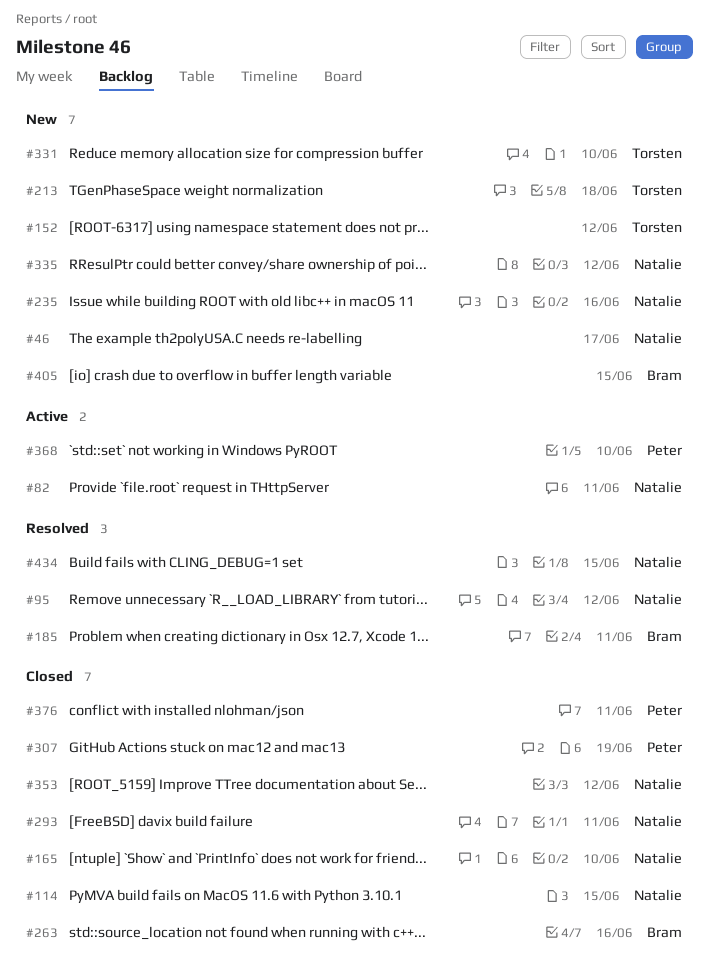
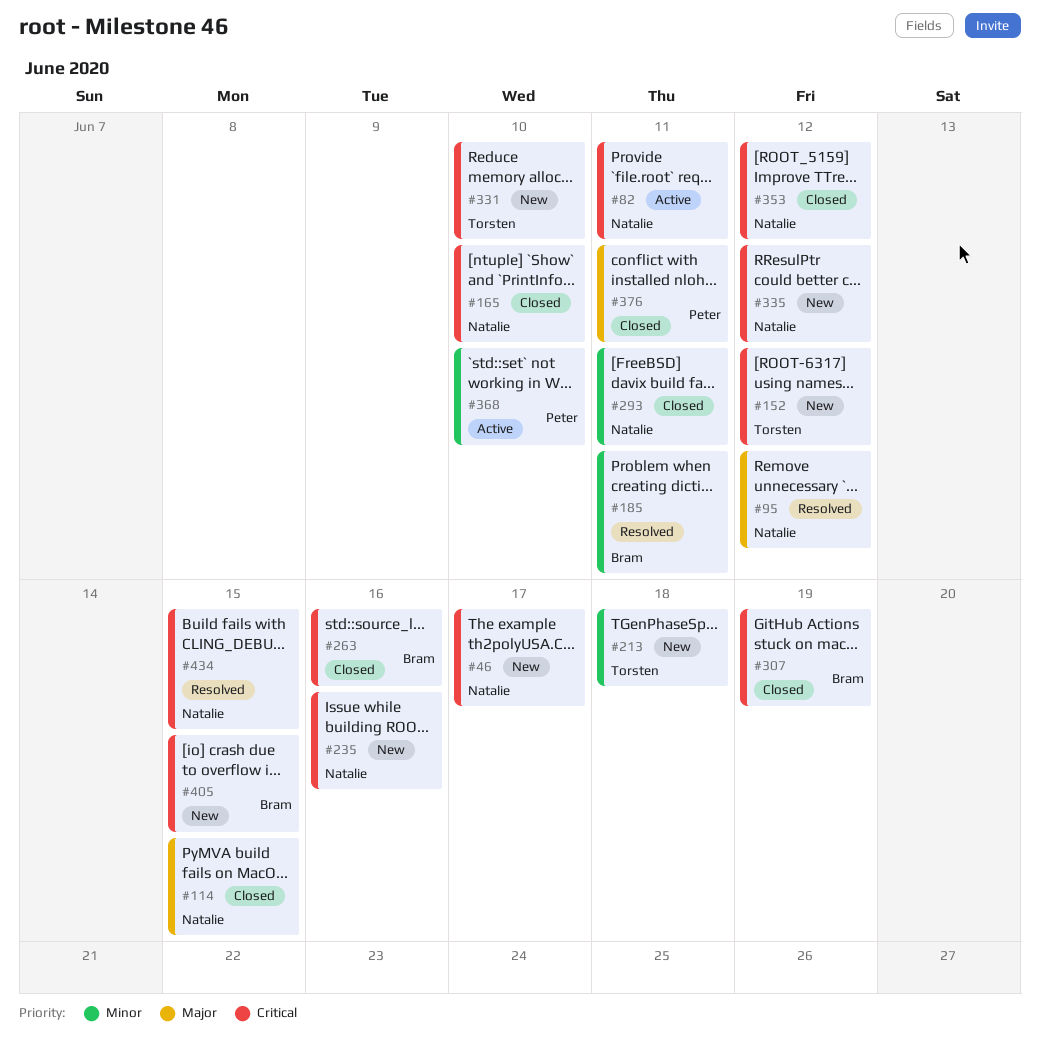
#307, owner: Peter -> Bram

